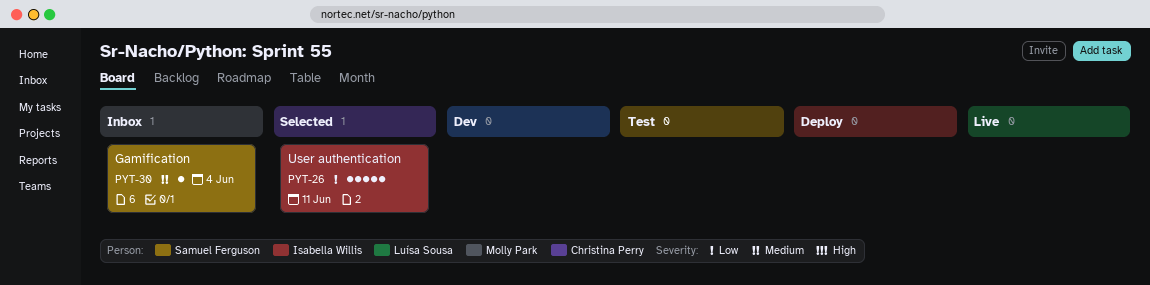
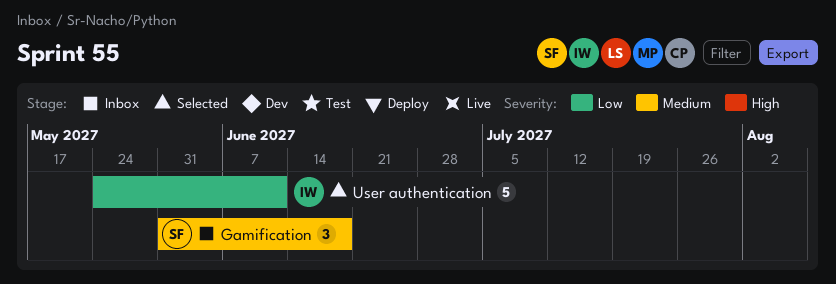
Gamification, estimate: 1 -> 3
Gamification, due: Jun 4 -> Jun 18

